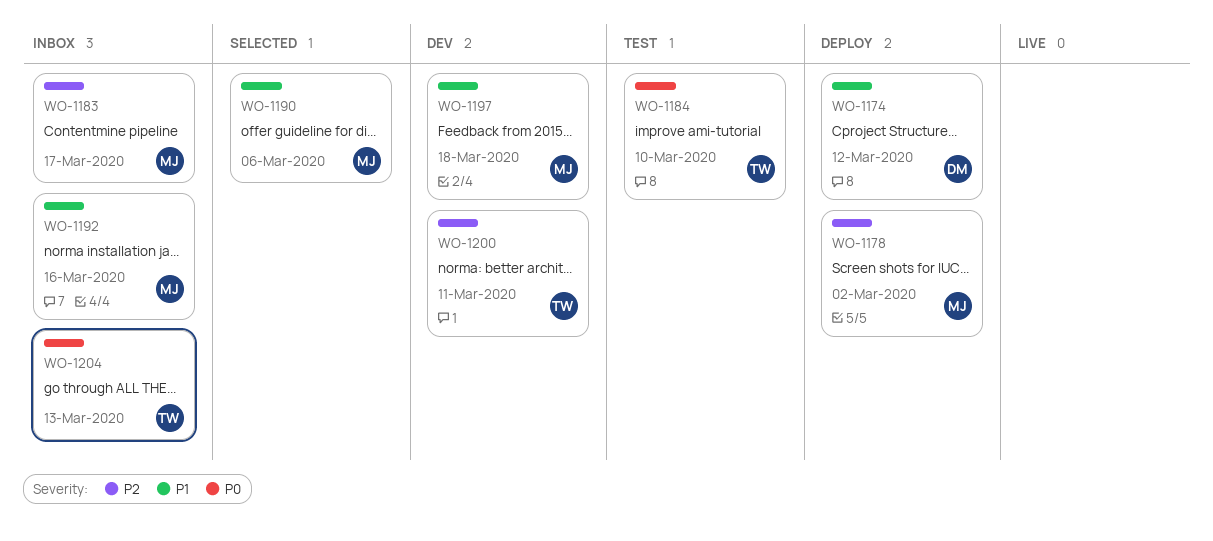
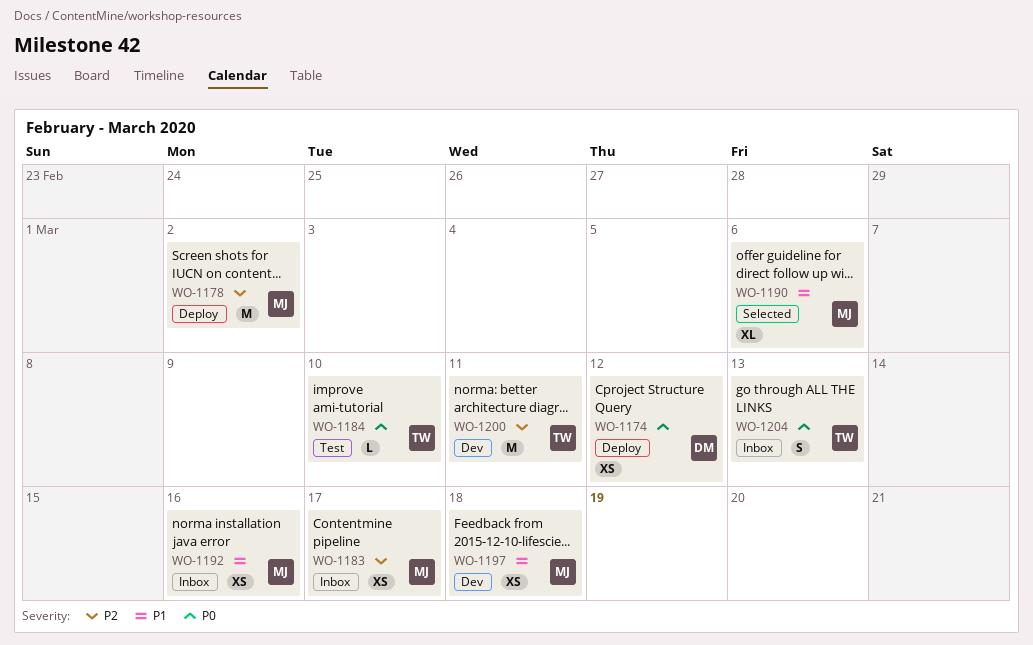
WO-1174, priority: P1 -> P0

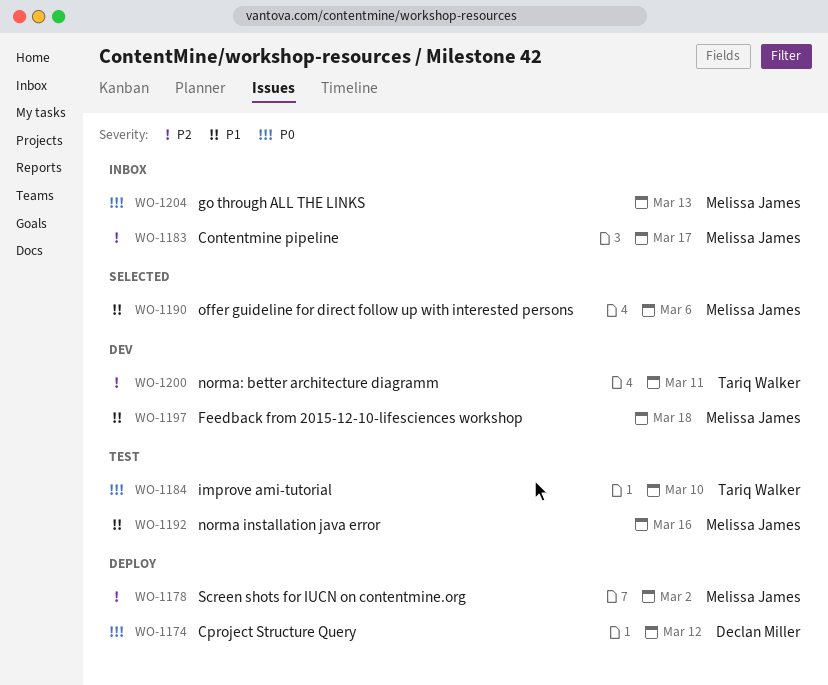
WO-1192, status: Inbox -> Test
WO-1204, owner: Tariq Walker -> Melissa James

